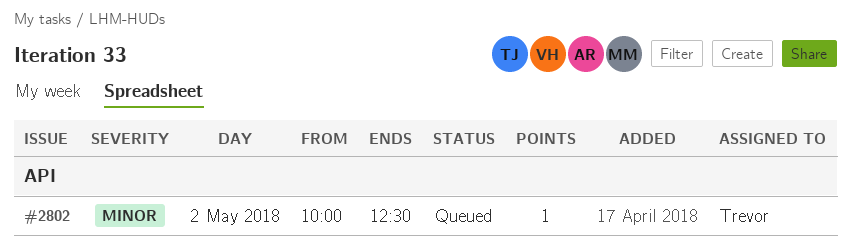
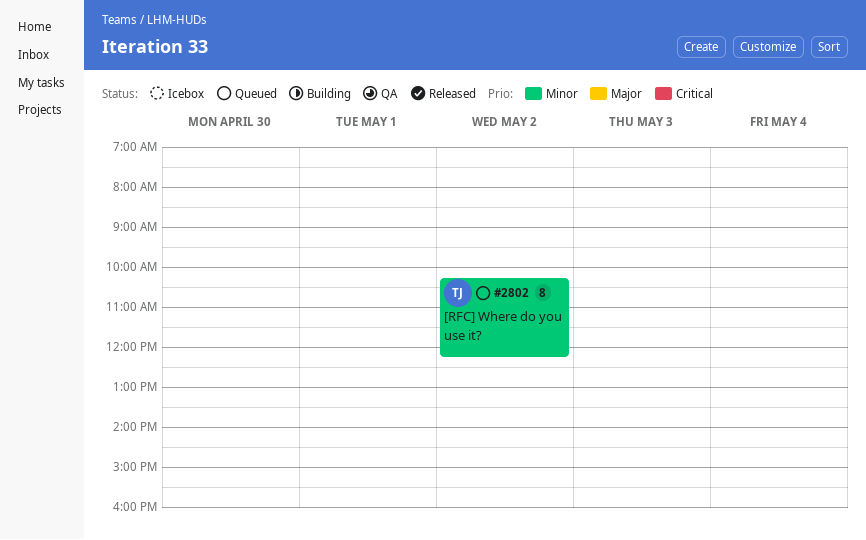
#2802, estimate: 1 -> 8
#2802, begins: 10:00 -> 10:15
#2802, ends: 12:30 -> 12:15

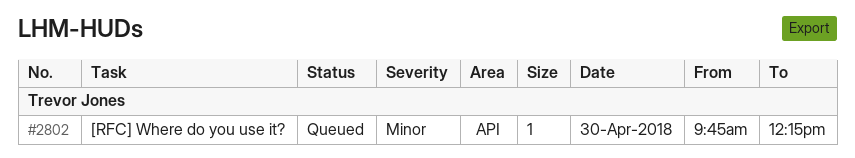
#2802, estimate: 8 -> 1
#2802, day: May 2 -> Apr 30
#2802, begins: 10:15 -> 09:45

